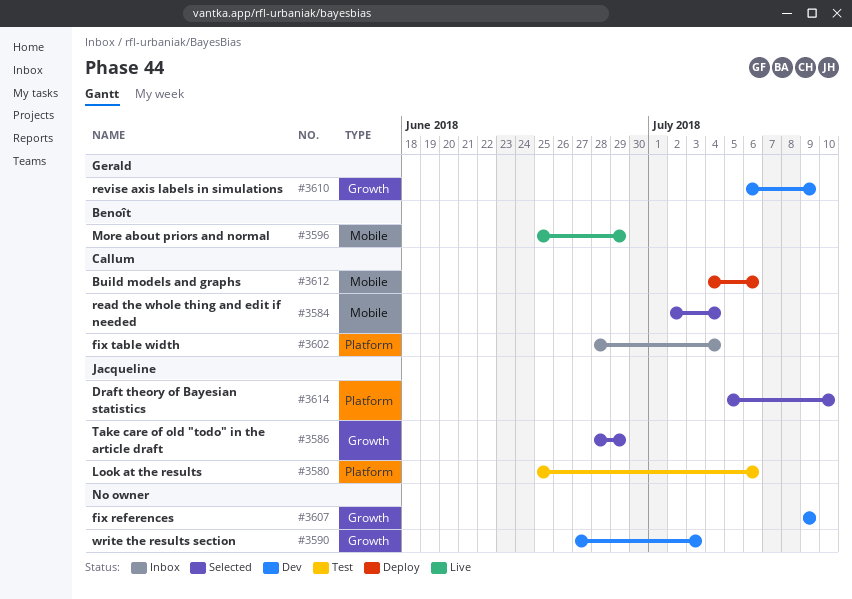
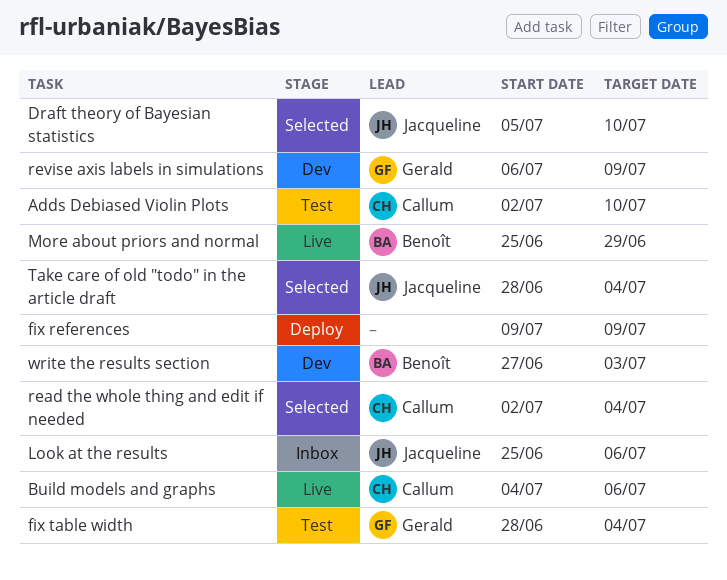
Adds Debiased Violin Plots: none -> present
Build models and graphs, status: Deploy -> Live
fix references, status: Dev -> Deploy
fix table width, status: Inbox -> Test
fix table width, owner: Callum -> Gerald
Look at the results, status: Test -> Inbox
Take care of old "todo" in the article draft, due: Jun 29 -> Jul 4
write the results section, owner: none -> Benoît

